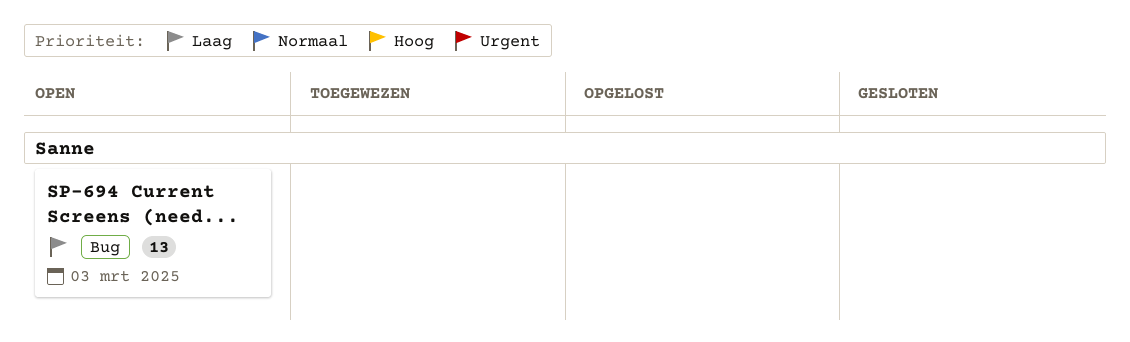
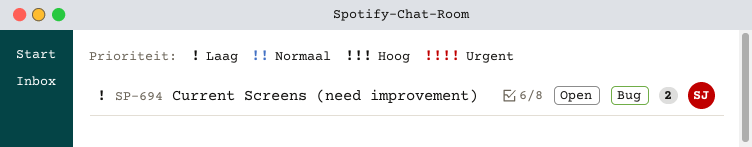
SP-694, estimate: 13 -> 2

